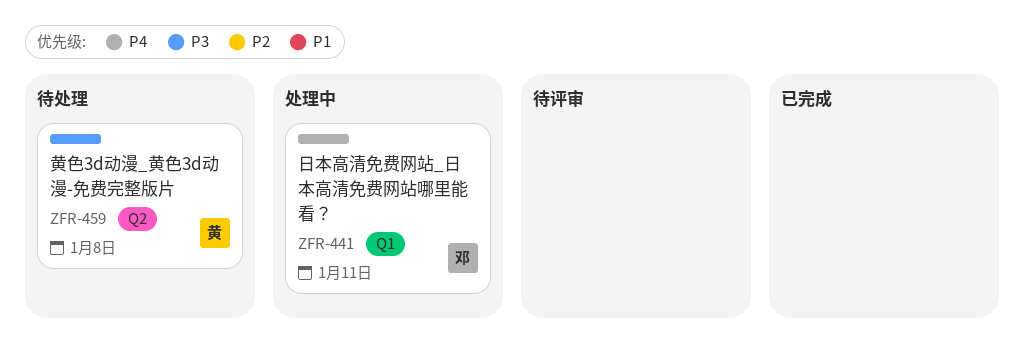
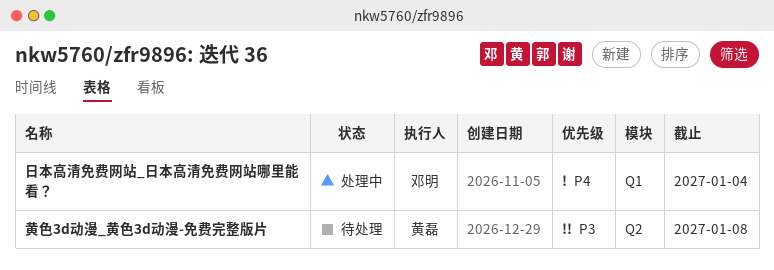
日本高清免费网站_日本高清免费网站哪里能看？, due: Jan 11 -> Jan 4

